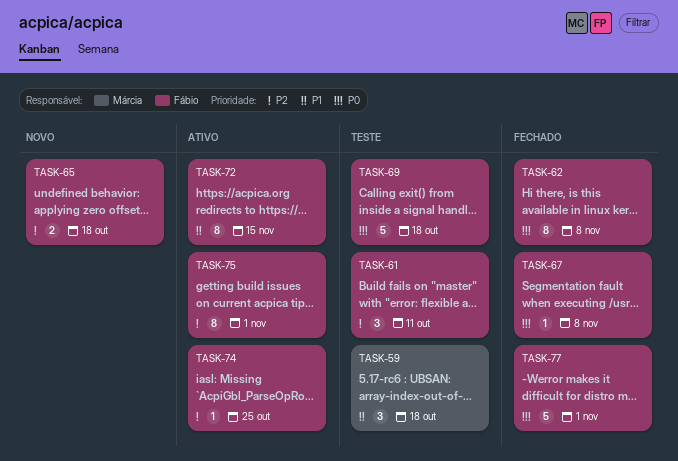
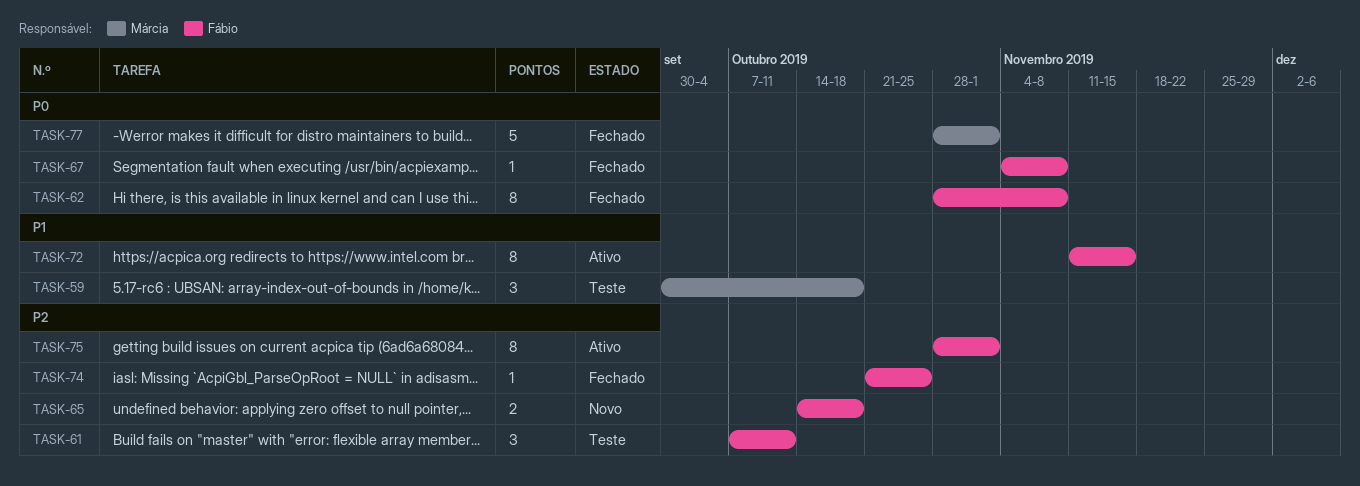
TASK-69: present -> none
TASK-74, status: Ativo -> Fechado
TASK-77, owner: Fábio -> Márcia

